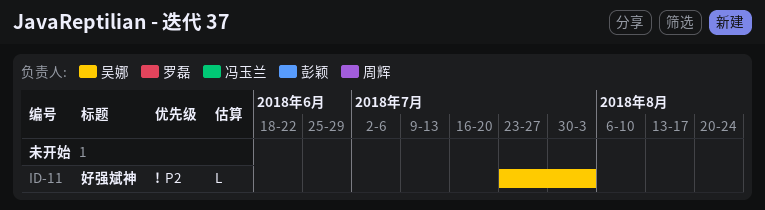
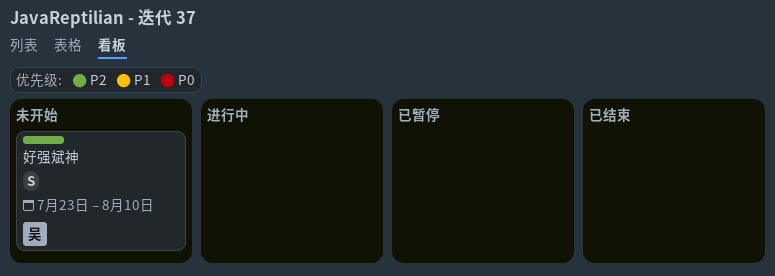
好强斌神, estimate: L -> S
好强斌神, due: Aug 3 -> Aug 10

